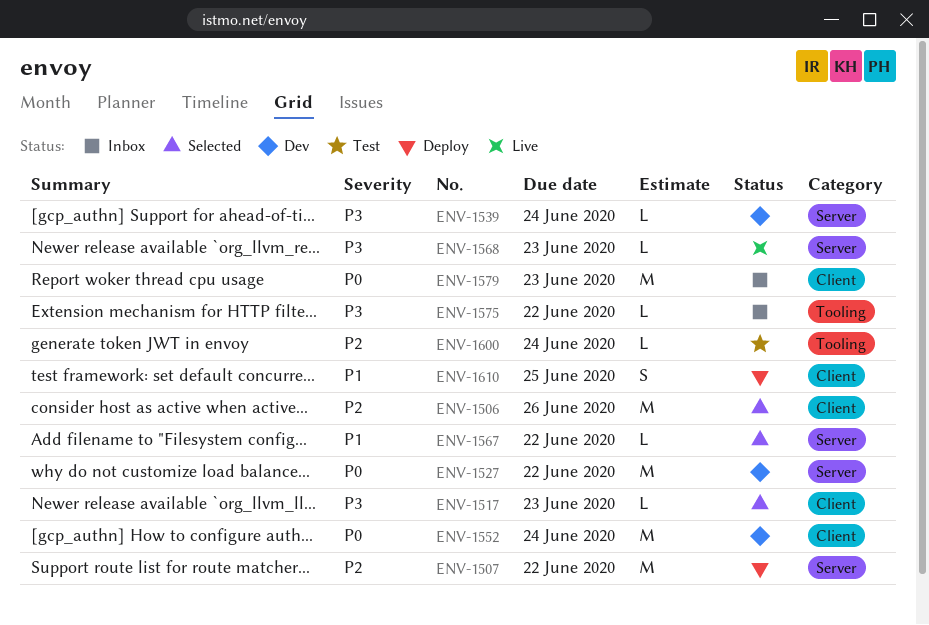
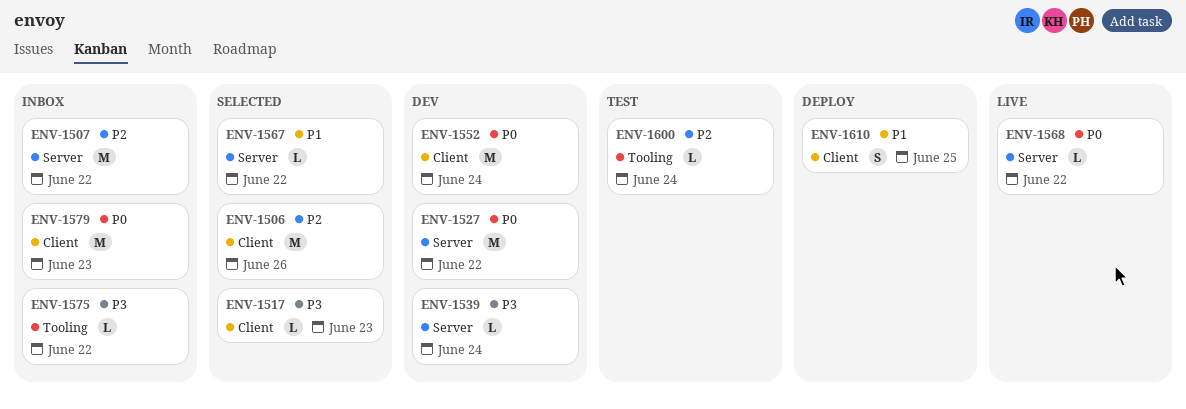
ENV-1507, status: Deploy -> Inbox
ENV-1568, priority: P3 -> P0
ENV-1568, due: Jun 23 -> Jun 22

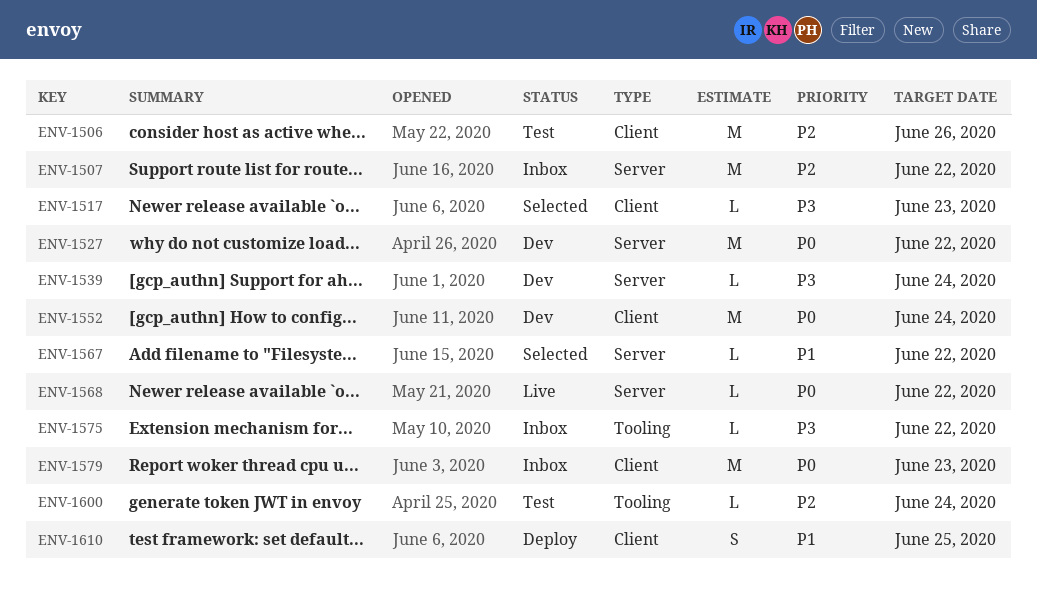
ENV-1506, status: Selected -> Test

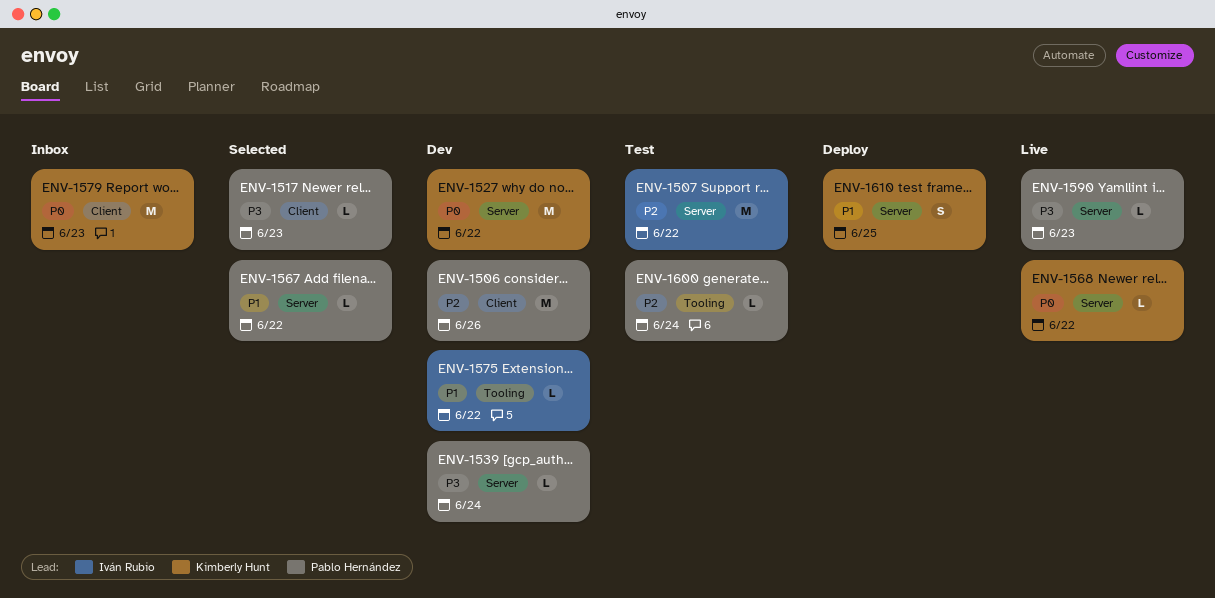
ENV-1506, status: Test -> Dev
ENV-1507, status: Inbox -> Test
ENV-1552: present -> none
ENV-1575, status: Inbox -> Dev
ENV-1575, priority: P3 -> P1
ENV-1590: none -> present
ENV-1610, label: Client -> Server

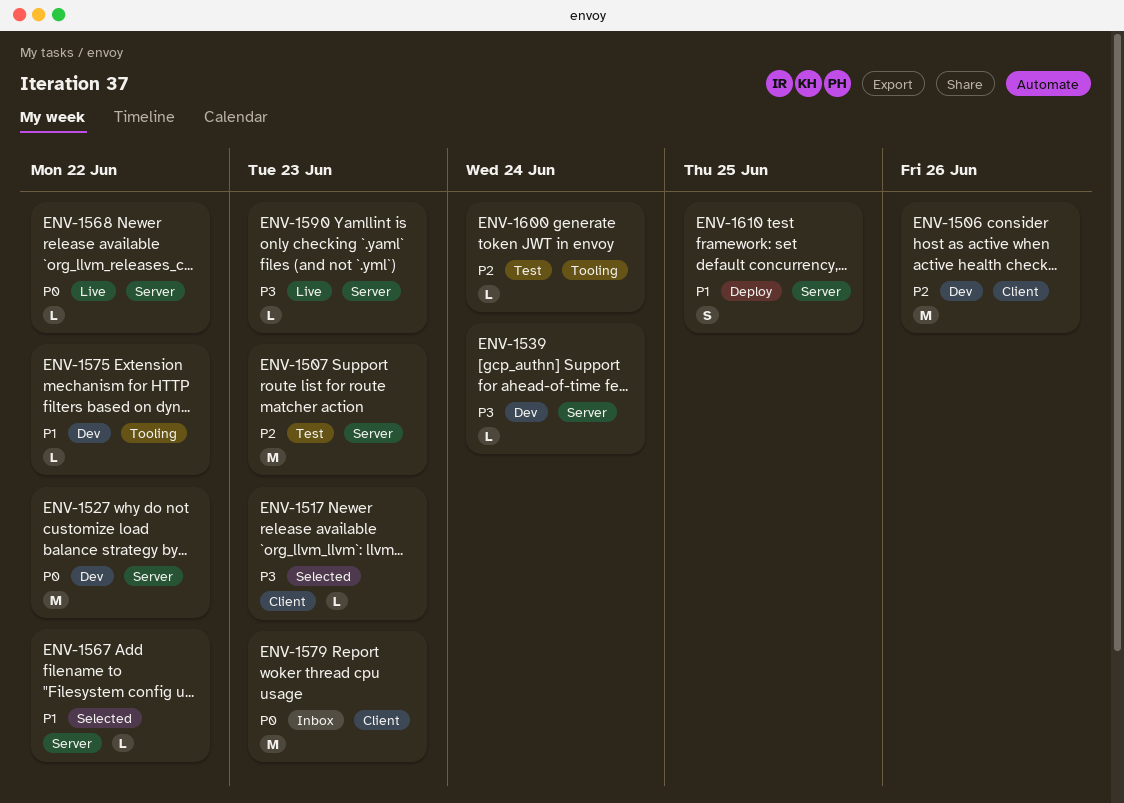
ENV-1507, due: Jun 22 -> Jun 23

